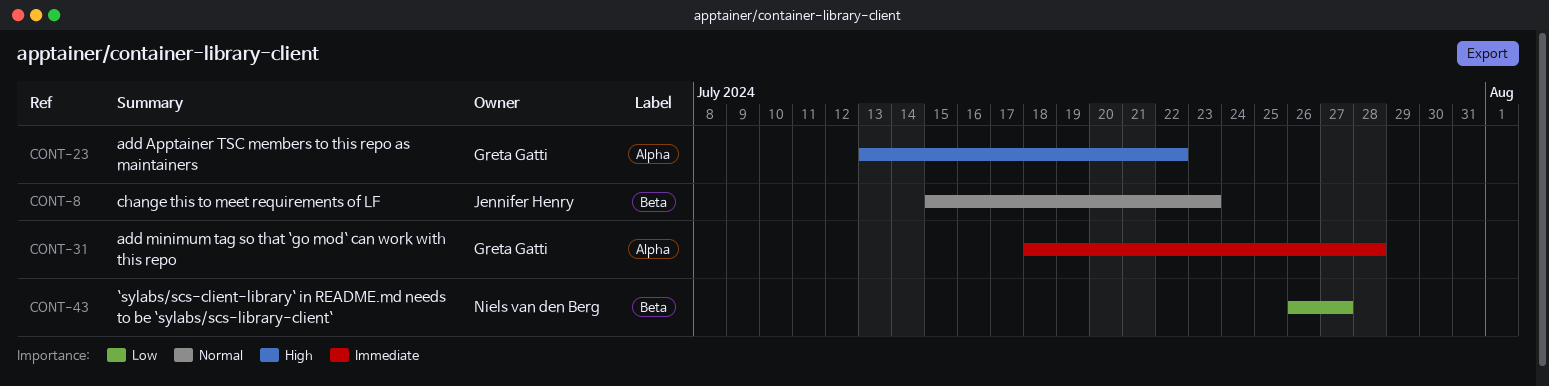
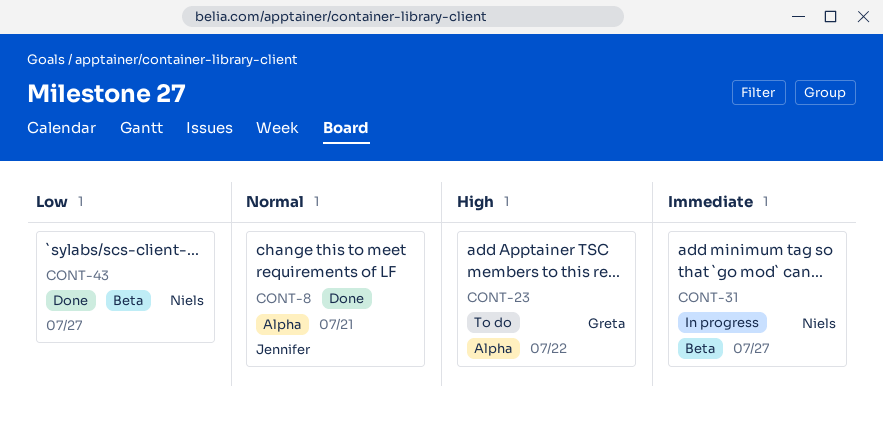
CONT-8, label: Beta -> Alpha
CONT-8, due: Jul 23 -> Jul 21
CONT-31, owner: Greta Gatti -> Niels van den Berg
CONT-31, label: Alpha -> Beta
CONT-31, due: Jul 28 -> Jul 27

